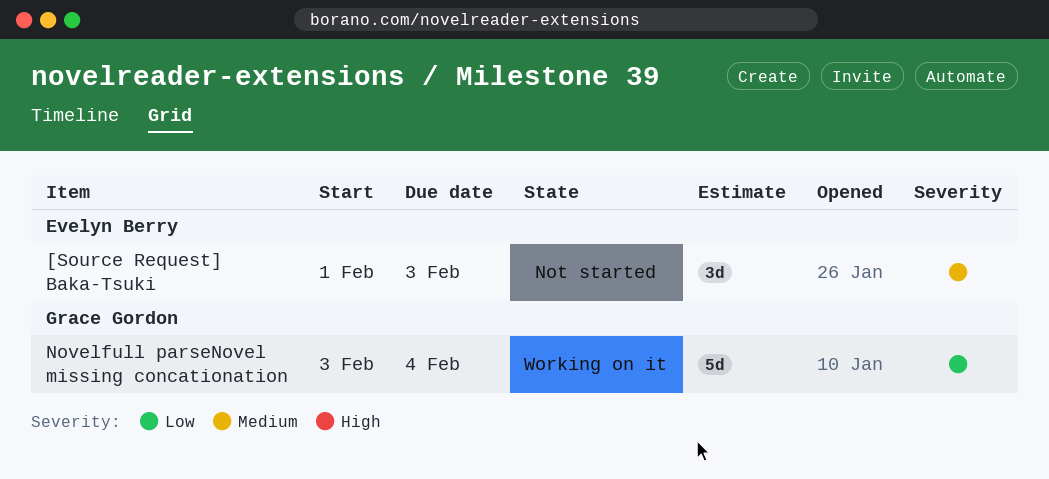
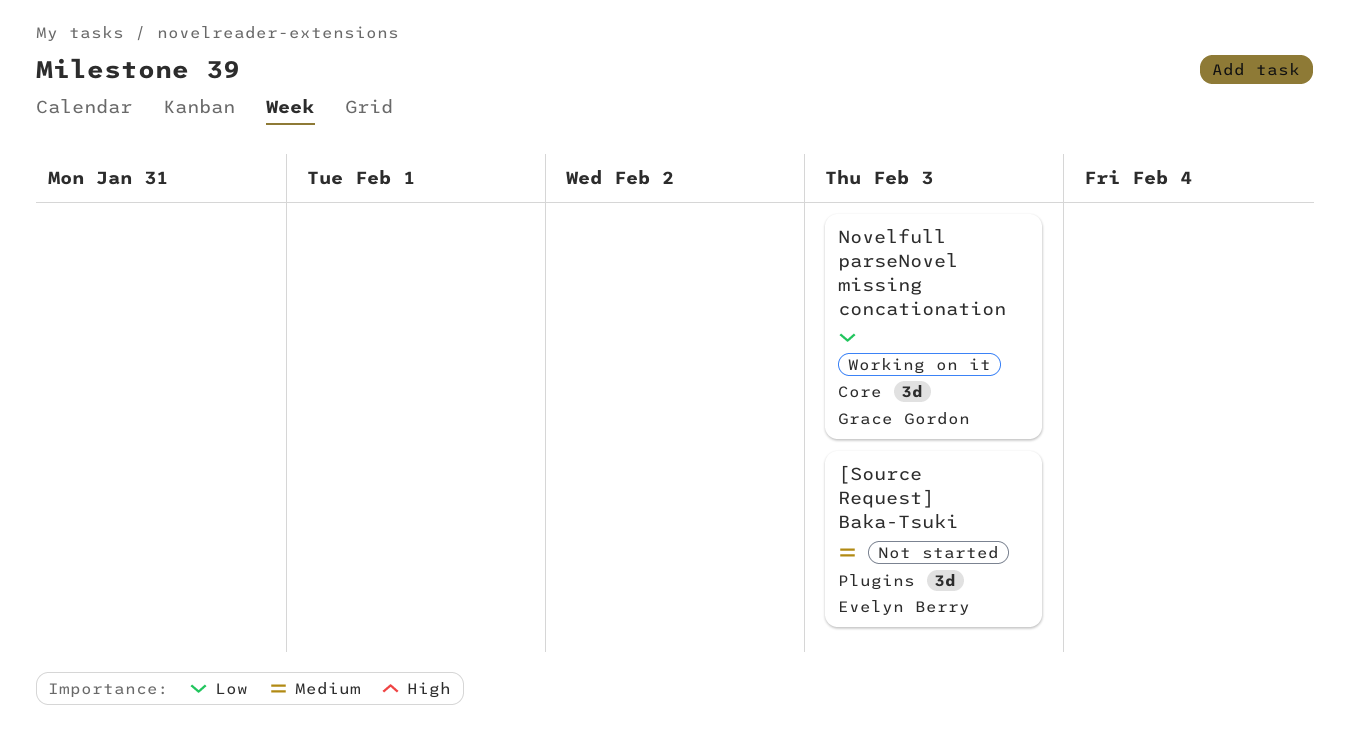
Novelfull parseNovel missing concationation, estimate: 5d -> 3d
Novelfull parseNovel missing concationation, due: Feb 4 -> Feb 3

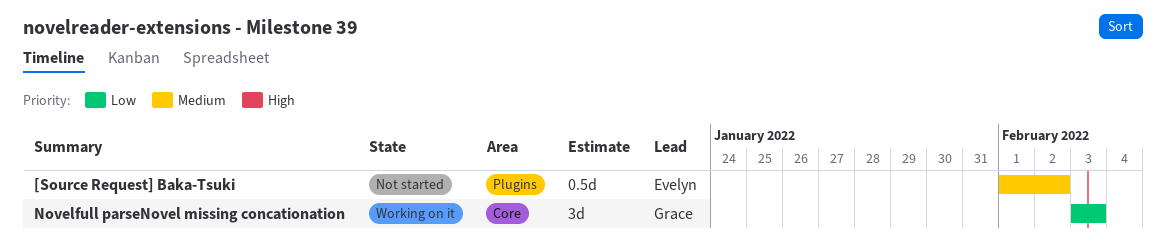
[Source Request] Baka-Tsuki, estimate: 3d -> 0.5d
[Source Request] Baka-Tsuki, due: Feb 3 -> Feb 2

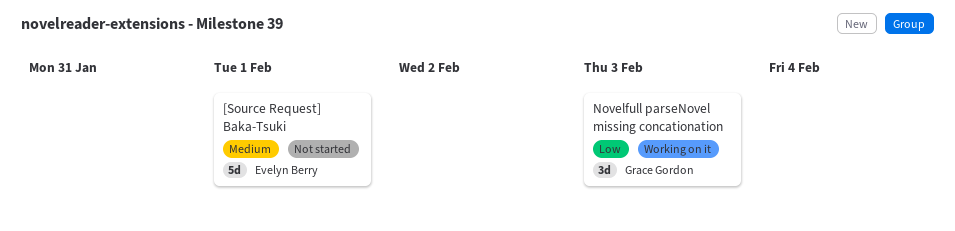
[Source Request] Baka-Tsuki, estimate: 0.5d -> 5d
[Source Request] Baka-Tsuki, due: Feb 2 -> Feb 1

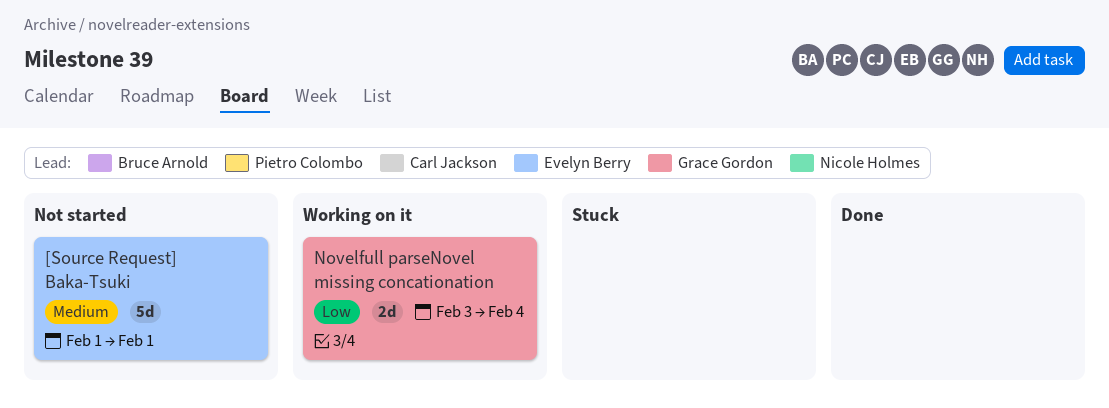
Novelfull parseNovel missing concationation, estimate: 3d -> 2d
Novelfull parseNovel missing concationation, due: Feb 3 -> Feb 4

